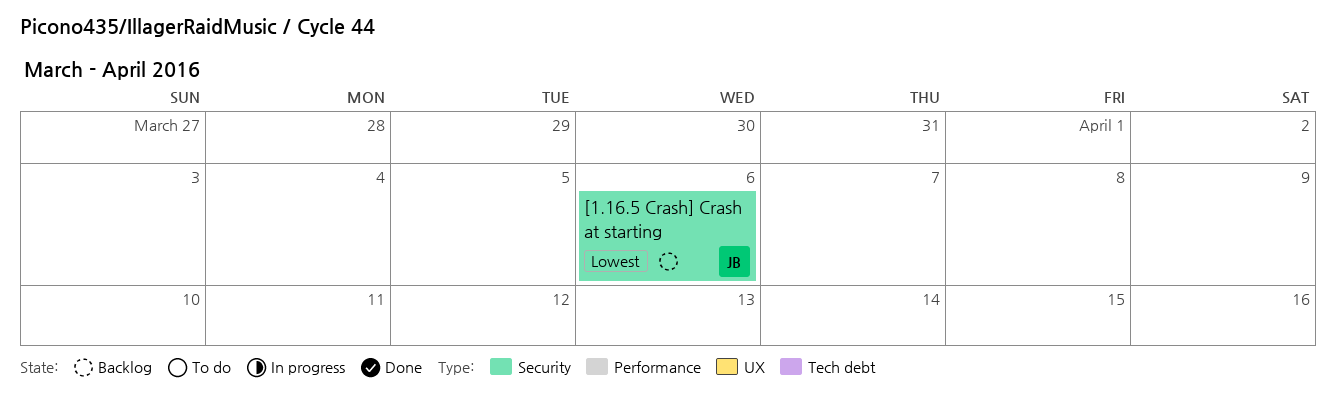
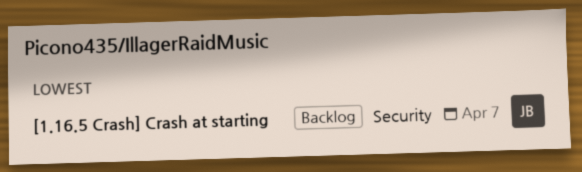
[1.16.5 Crash] Crash at starting, due: Apr 6 -> Apr 7

